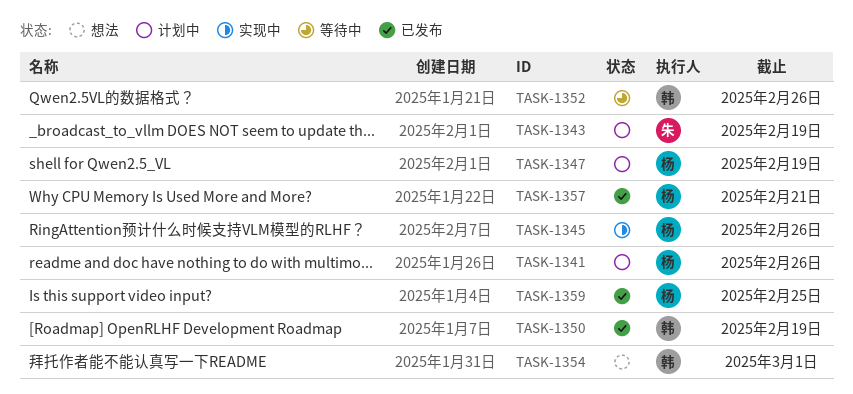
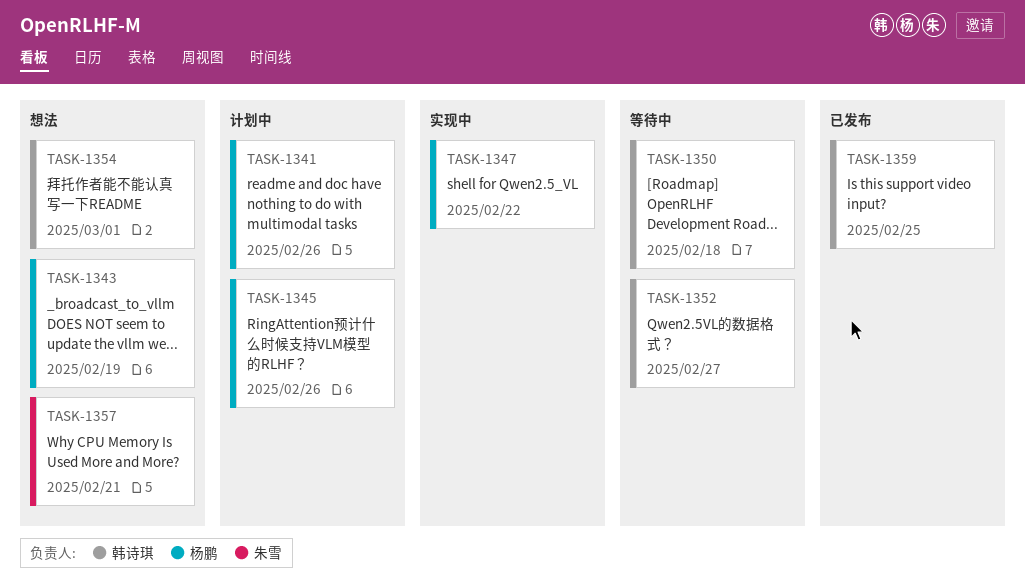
TASK-1343, status: 计划中 -> 想法
TASK-1343, owner: 朱雪 -> 杨鹏
TASK-1345, status: 实现中 -> 计划中
TASK-1347, status: 计划中 -> 实现中
TASK-1347, due: Feb 19 -> Feb 22
TASK-1350, status: 已发布 -> 等待中
TASK-1350, due: Feb 19 -> Feb 18
TASK-1352, due: Feb 26 -> Feb 27
TASK-1357, status: 已发布 -> 想法
TASK-1357, owner: 杨鹏 -> 朱雪
TASK-1359, owner: 杨鹏 -> 韩诗琪

